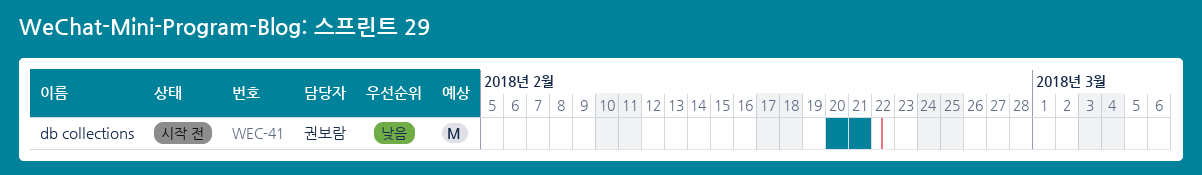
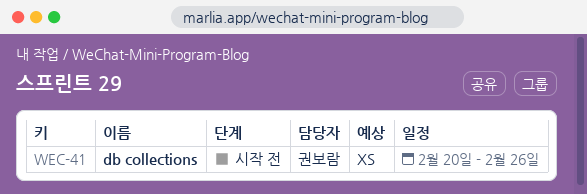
WEC-41, estimate: M -> XS
WEC-41, due: Feb 21 -> Feb 26

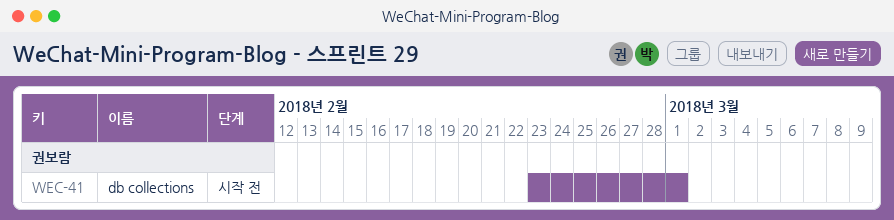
WEC-41, start: Feb 20 -> Feb 23
WEC-41, due: Feb 26 -> Mar 1

